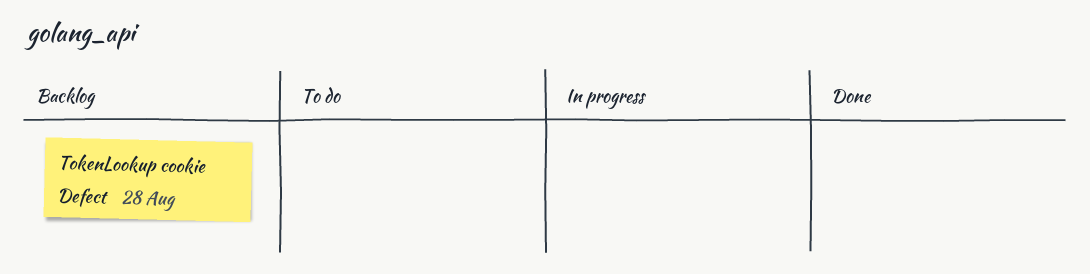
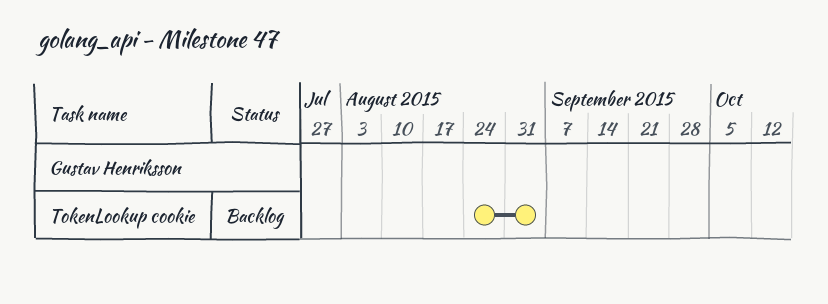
TokenLookup cookie, due: Aug 28 -> Sep 4

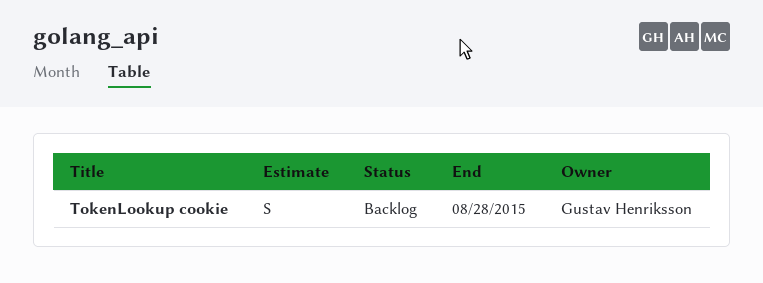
TokenLookup cookie, due: Sep 4 -> Aug 28

